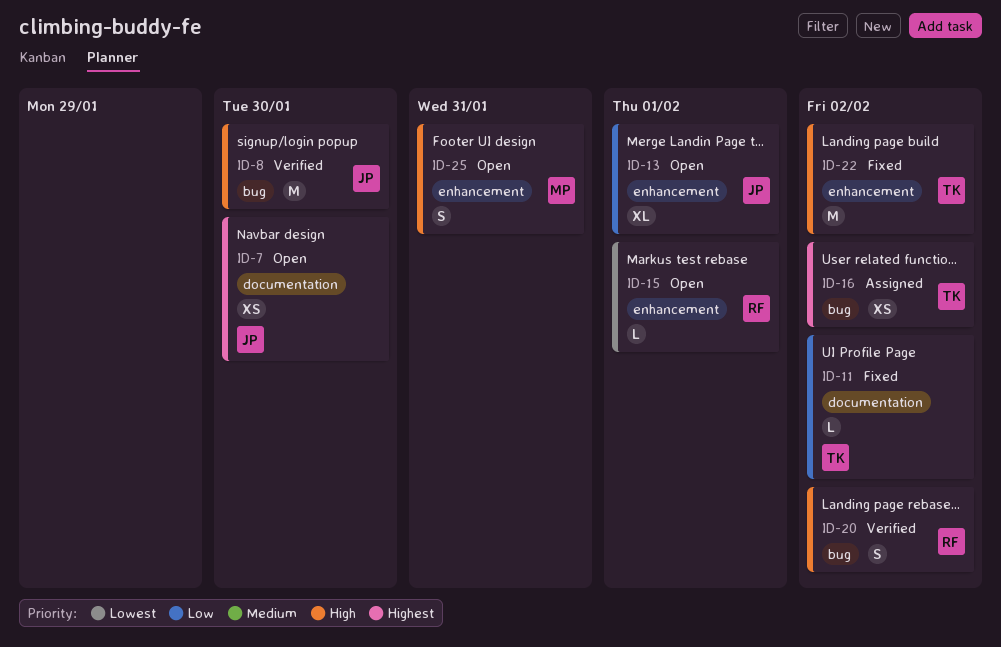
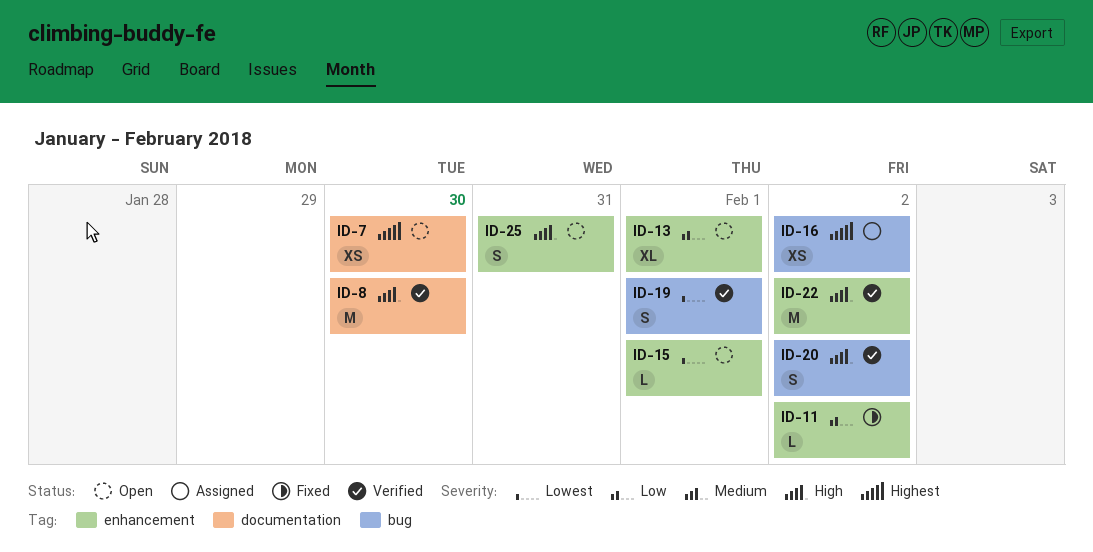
ID-8, label: bug -> documentation
ID-11, label: documentation -> enhancement
ID-19: none -> present
ID-22, status: Fixed -> Verified

